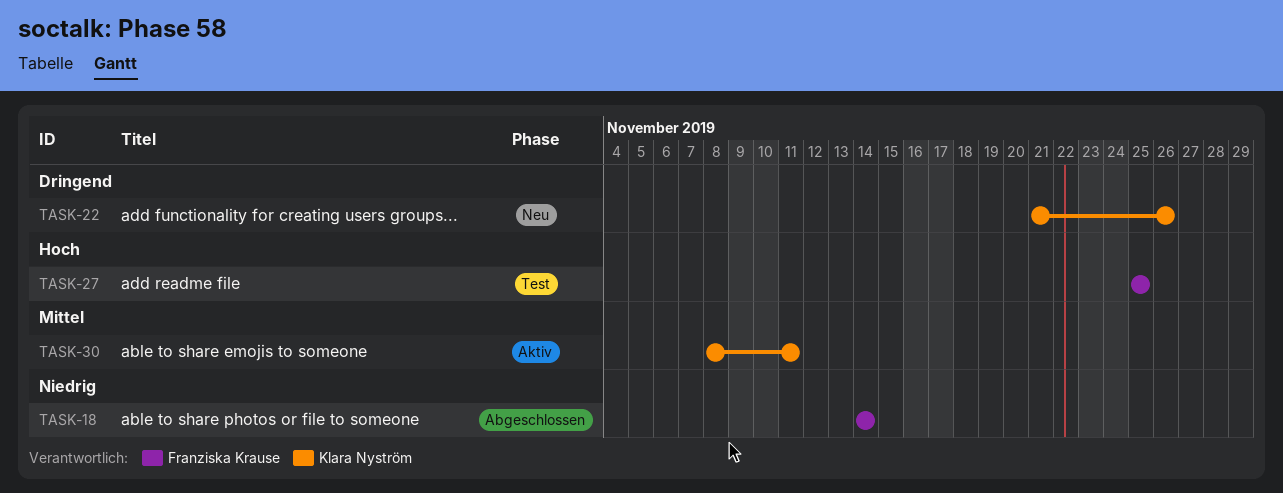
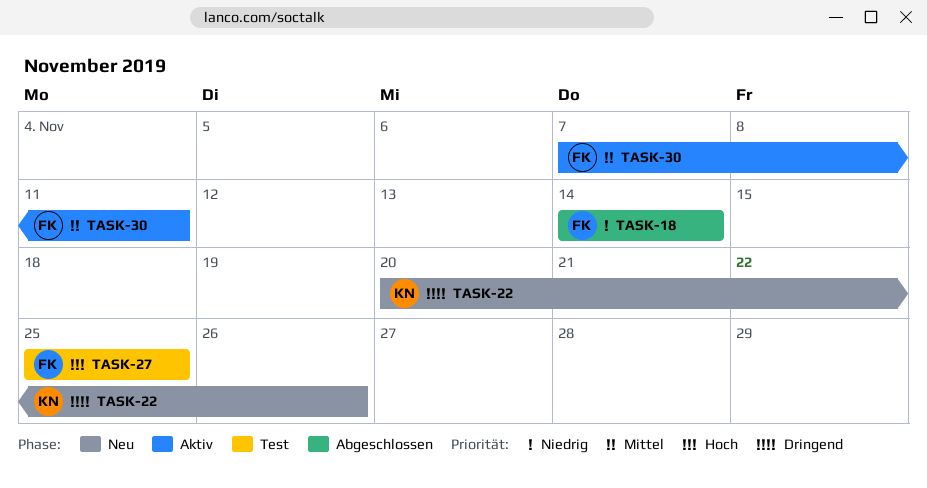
TASK-22, start: Nov 21 -> Nov 20
TASK-30, owner: Klara Nyström -> Franziska Krause
TASK-30, start: Nov 8 -> Nov 7

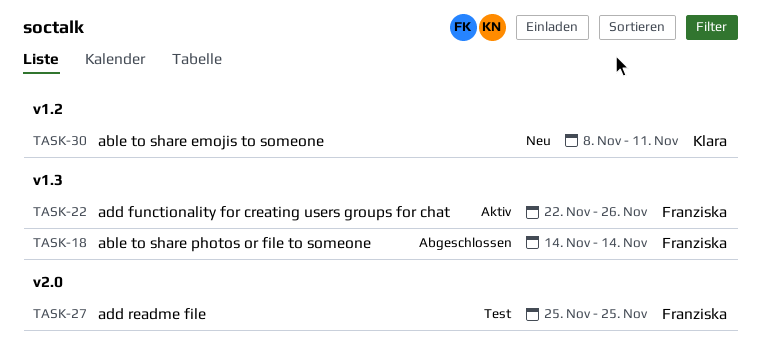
TASK-22, status: Neu -> Aktiv
TASK-22, owner: Klara -> Franziska
TASK-22, start: Nov 20 -> Nov 22
TASK-30, status: Aktiv -> Neu
TASK-30, owner: Franziska -> Klara
TASK-30, start: Nov 7 -> Nov 8

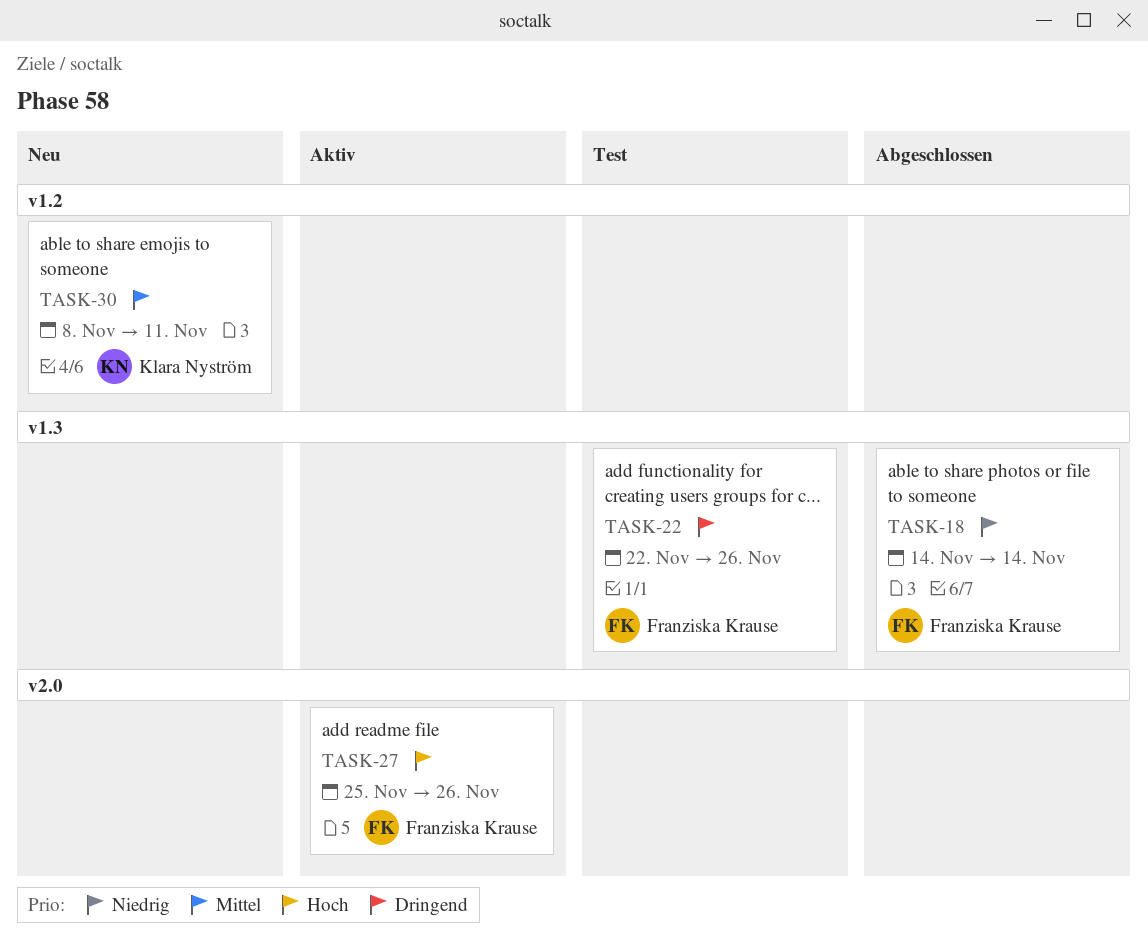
TASK-22, status: Aktiv -> Test
TASK-27, status: Test -> Aktiv
TASK-27, due: Nov 25 -> Nov 26

